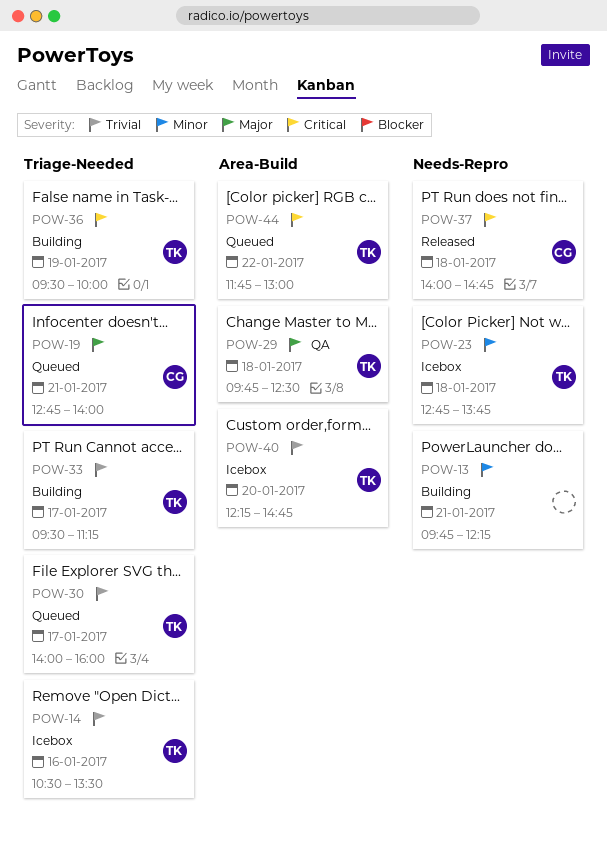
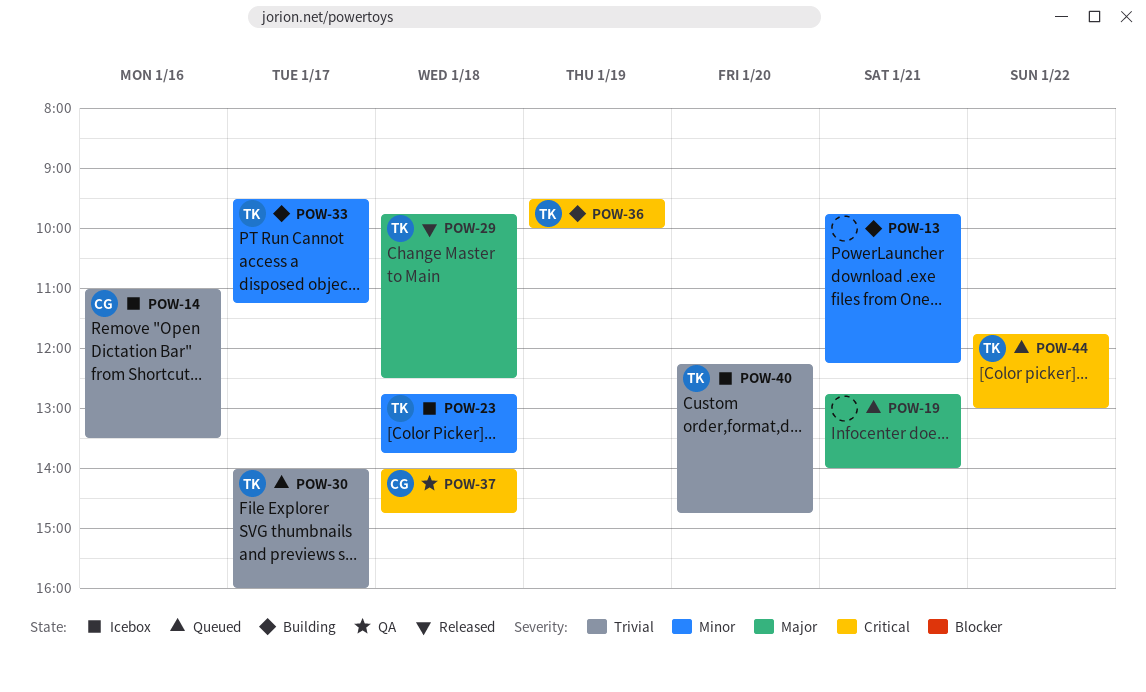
POW-14, owner: TK -> CG
POW-14, begins: 10:30 -> 11:00
POW-19, owner: CG -> none
POW-29, status: QA -> Released
POW-33, priority: Trivial -> Minor
POW-37, status: Released -> QA

